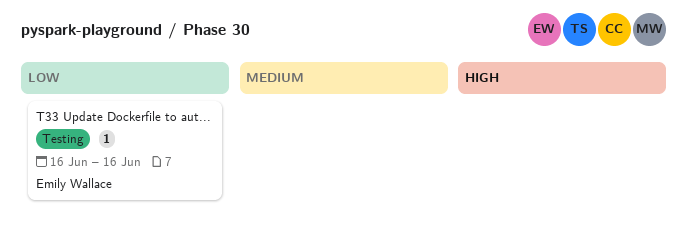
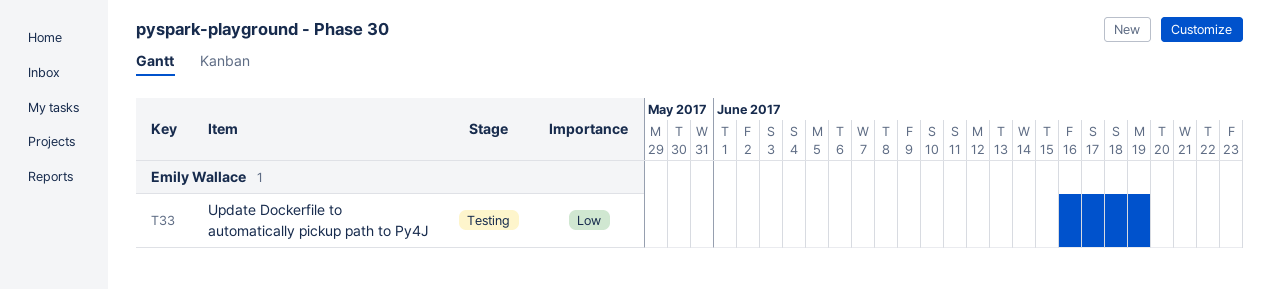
T33, due: Jun 16 -> Jun 19

